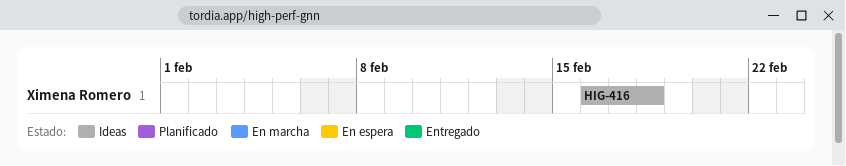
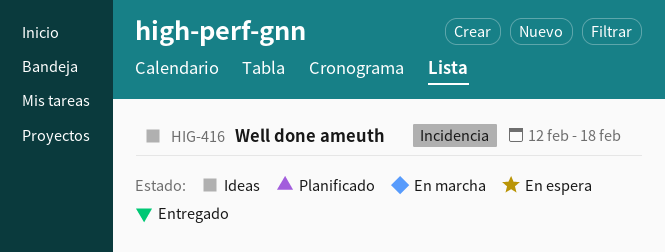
HIG-416, start: Feb 16 -> Feb 12

